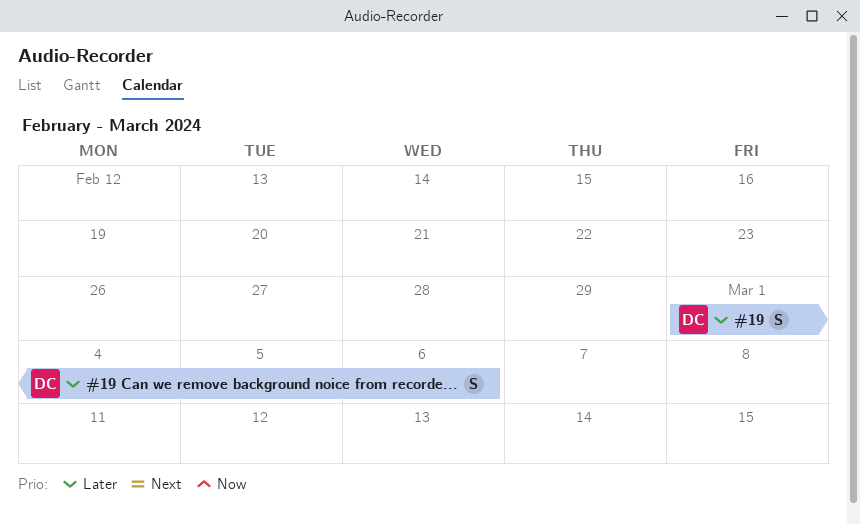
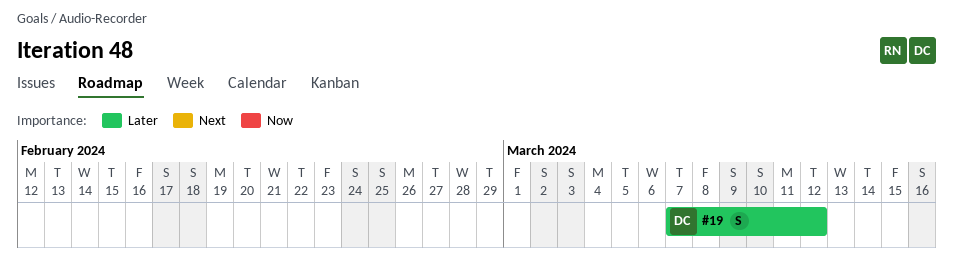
#19, start: Mar 1 -> Mar 7
#19, due: Mar 6 -> Mar 12

